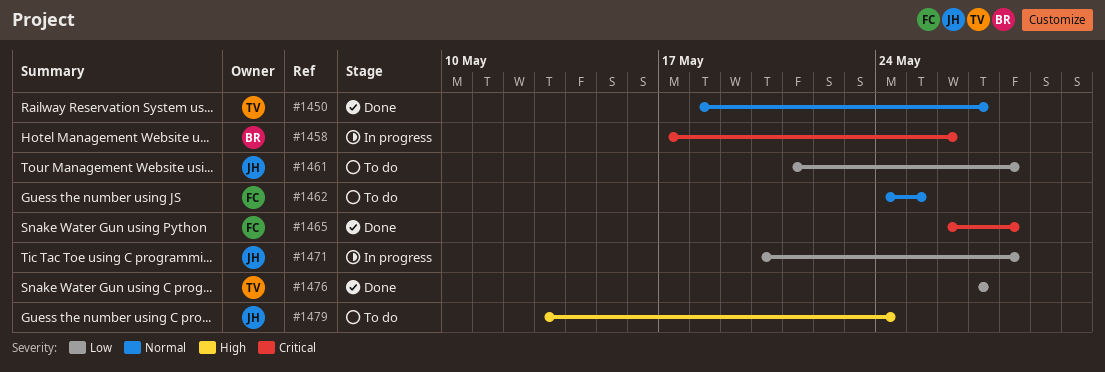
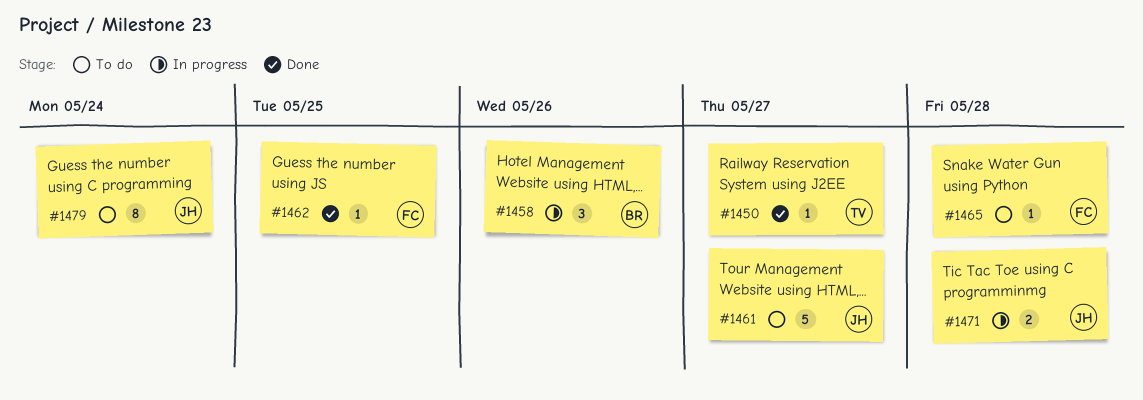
#1461, due: May 28 -> May 27
#1462, status: To do -> Done
#1465, status: Done -> To do
#1476: present -> none

